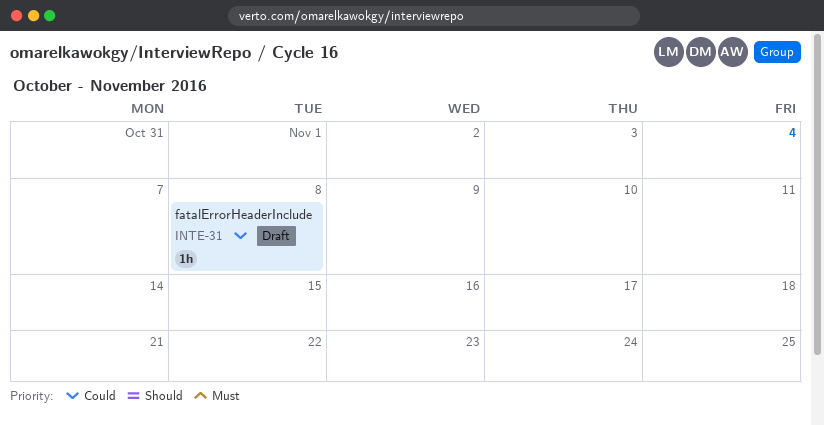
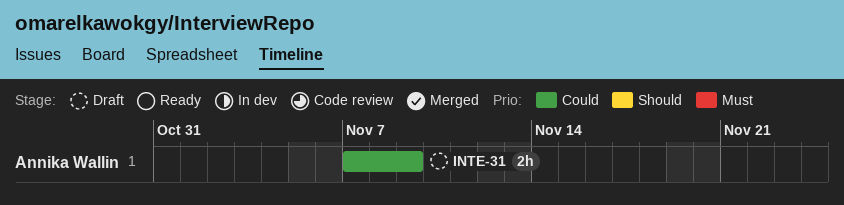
INTE-31, estimate: 1h -> 2h
INTE-31, due: Nov 8 -> Nov 9

